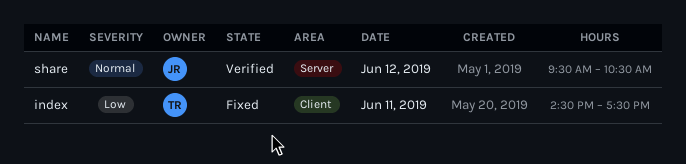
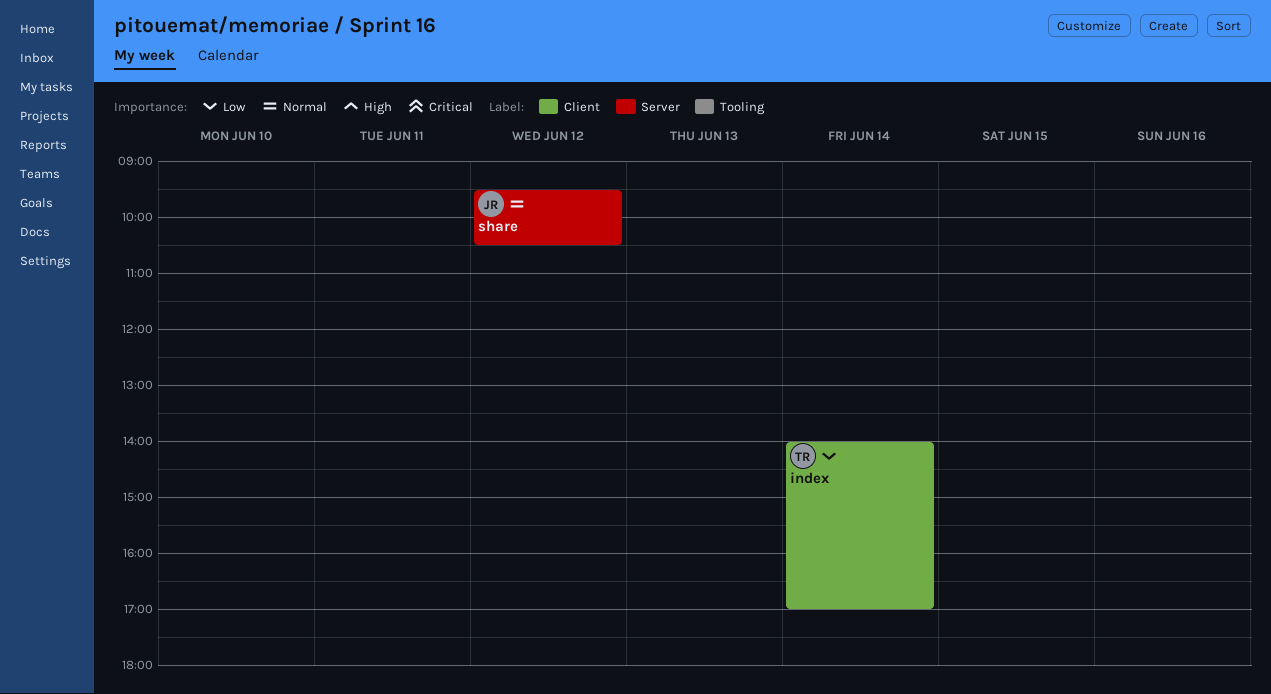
index, day: Jun 11 -> Jun 14
index, begins: 14:30 -> 14:00
index, ends: 17:30 -> 17:00

